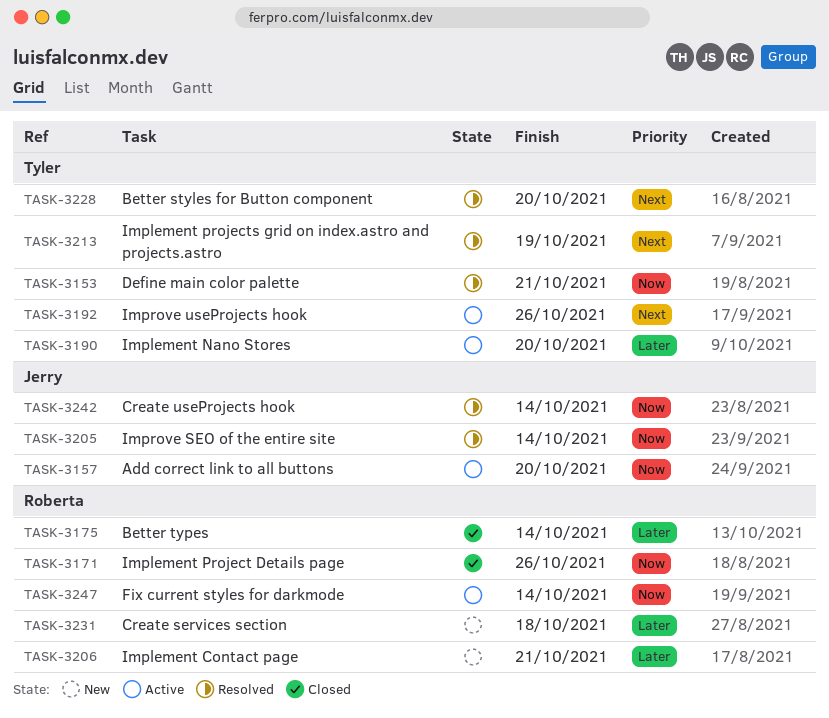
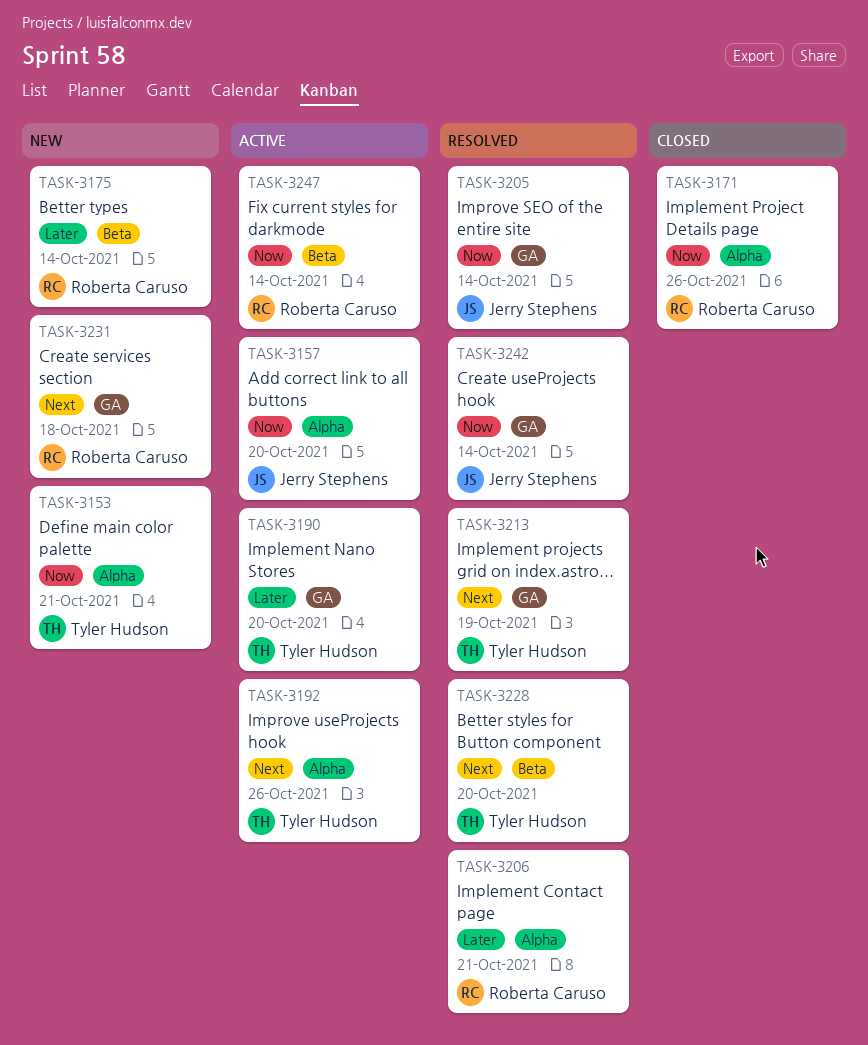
TASK-3153, status: Resolved -> New
TASK-3175, status: Closed -> New
TASK-3206, status: New -> Resolved
TASK-3231, priority: Later -> Next

